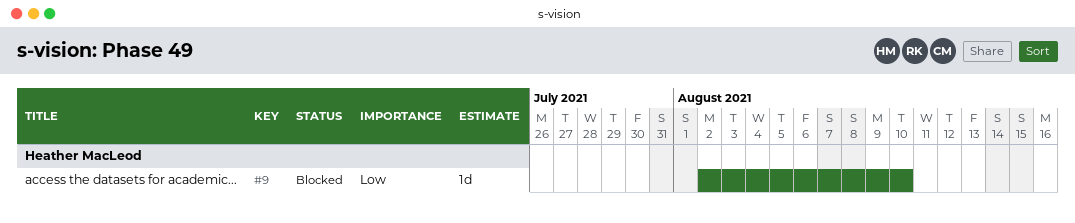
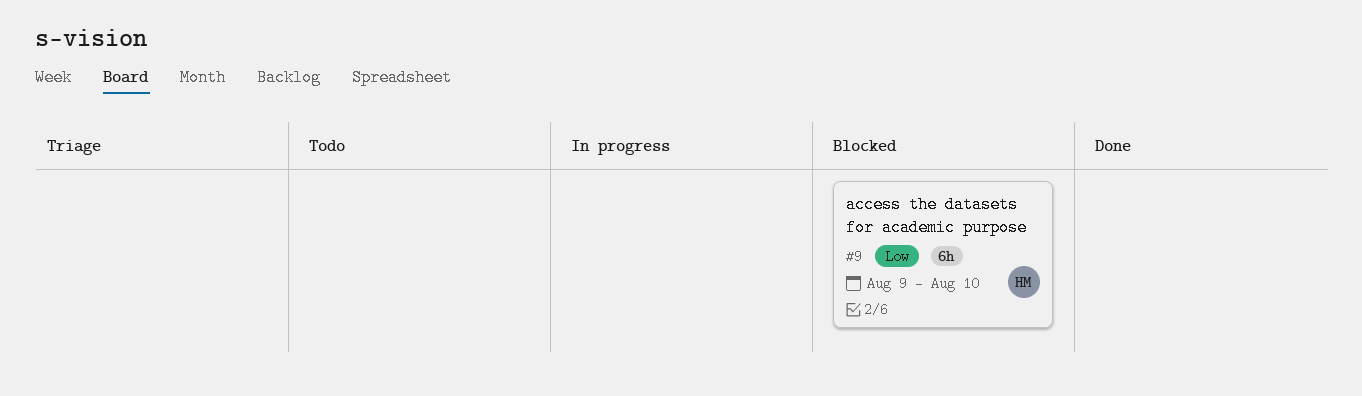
#9, estimate: 1d -> 6h
#9, start: Aug 2 -> Aug 9

